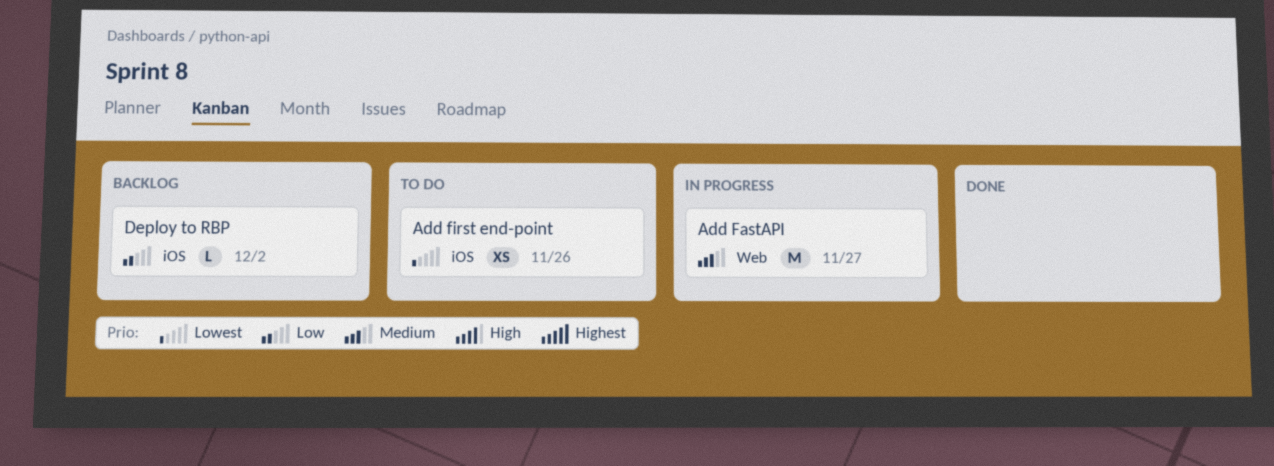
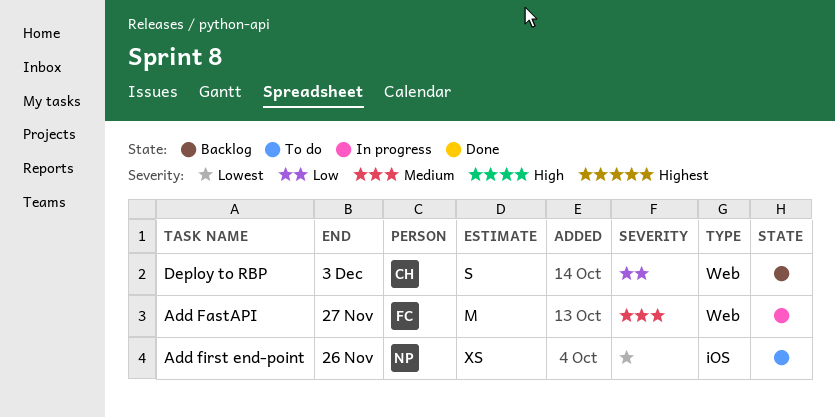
Deploy to RBP, label: iOS -> Web
Deploy to RBP, estimate: L -> S
Deploy to RBP, due: Dec 2 -> Dec 3

